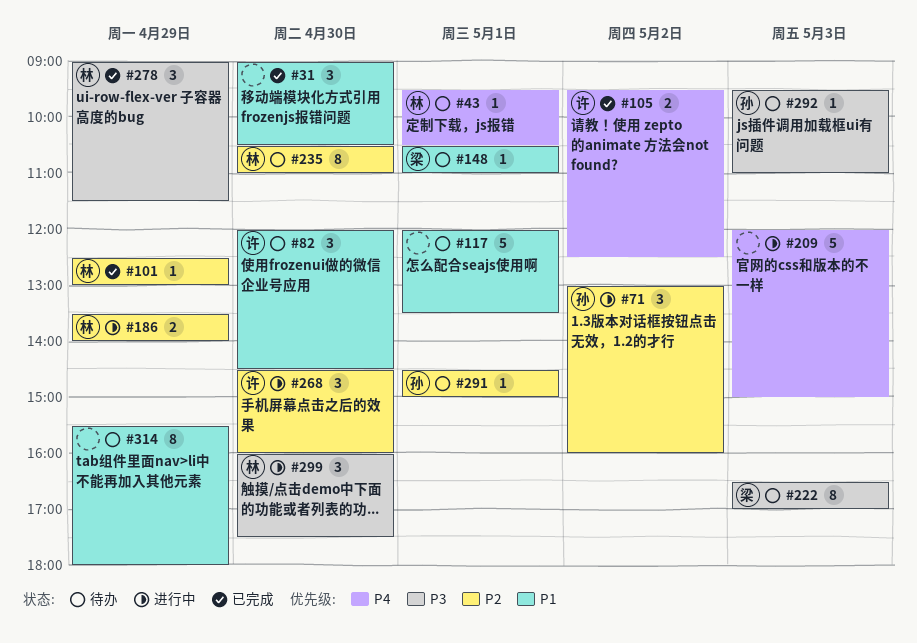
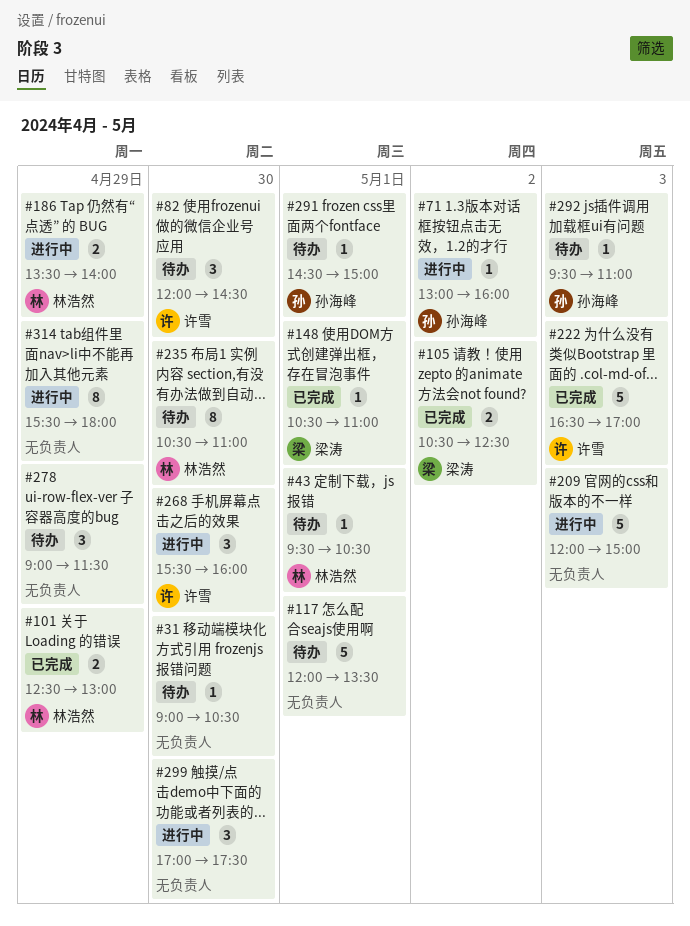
#31, status: 已完成 -> 待办
#31, estimate: 3 -> 1
#71, estimate: 3 -> 1
#101, estimate: 1 -> 2
#105, owner: 许雪 -> 梁涛
#105, begins: 09:30 -> 10:30
#148, status: 待办 -> 已完成
#222, status: 待办 -> 已完成
#222, owner: 梁涛 -> 许雪
#222, estimate: 8 -> 5
#268, begins: 14:30 -> 15:30
#278, status: 已完成 -> 待办
#278, owner: 林浩然 -> none
#299, owner: 林浩然 -> none
#299, begins: 16:00 -> 17:00
#314, status: 待办 -> 进行中

